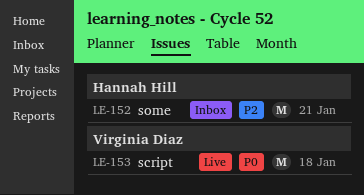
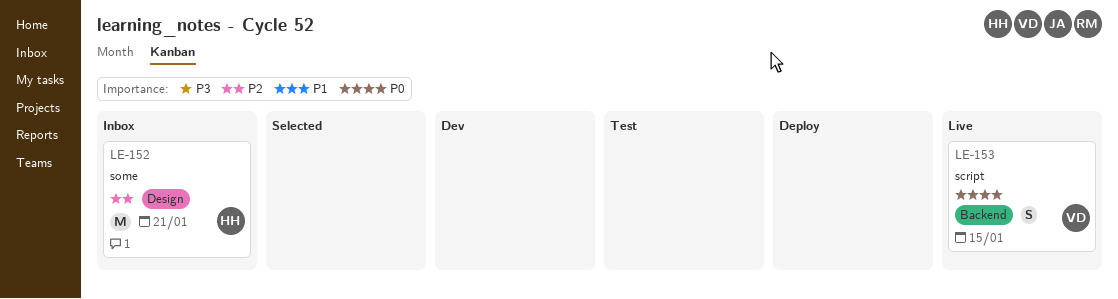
LE-153, estimate: M -> S
LE-153, due: Jan 18 -> Jan 15

